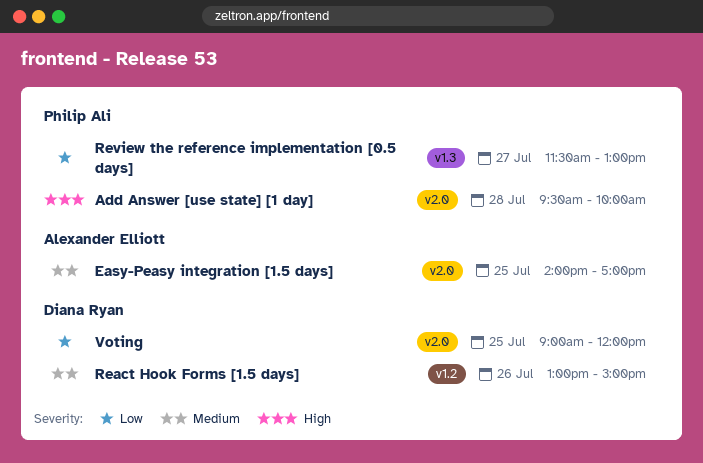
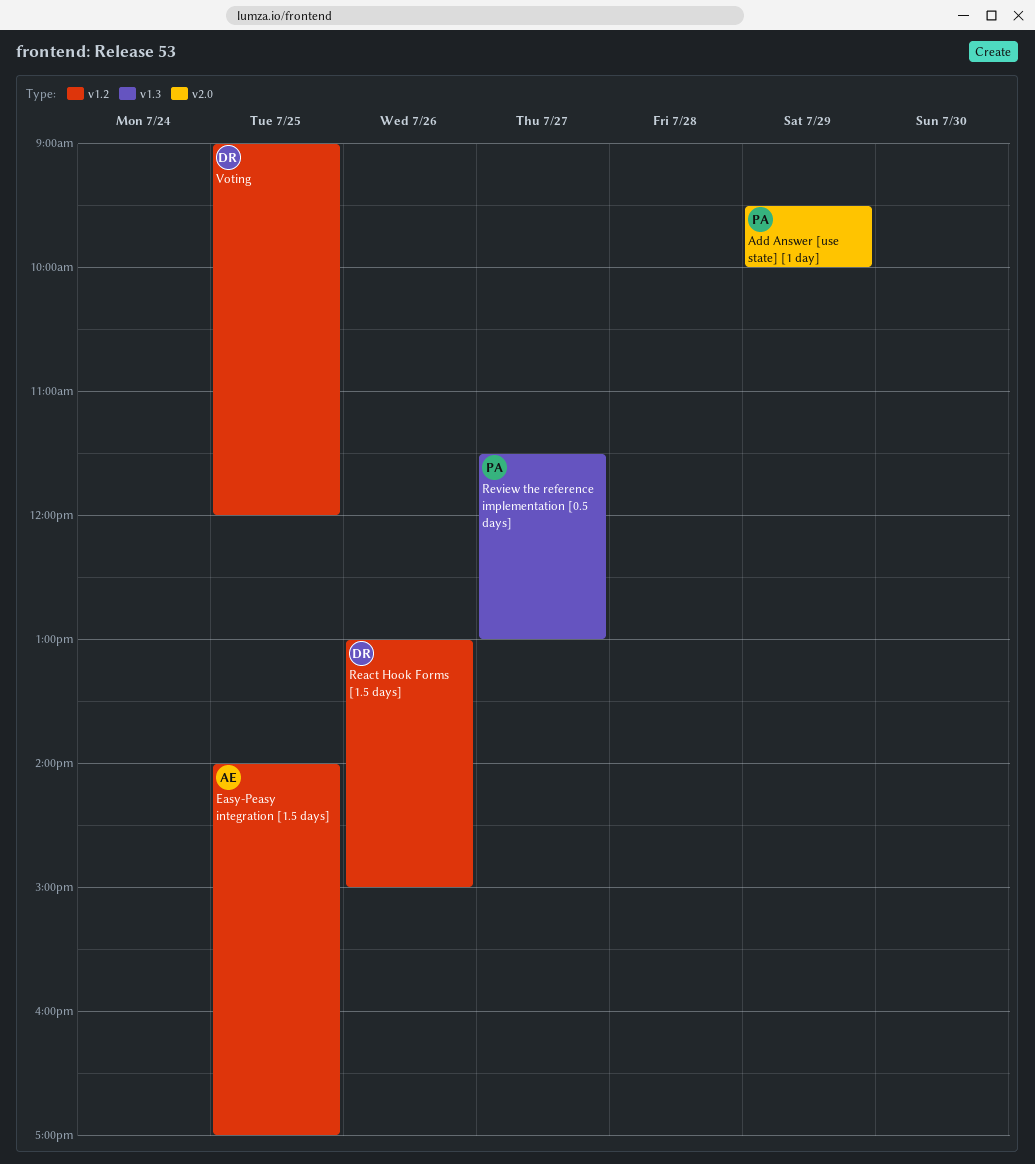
Add Answer [use state] [1 day], day: Jul 28 -> Jul 29
Easy-Peasy integration [1.5 days], label: v2.0 -> v1.2
Voting, label: v2.0 -> v1.2

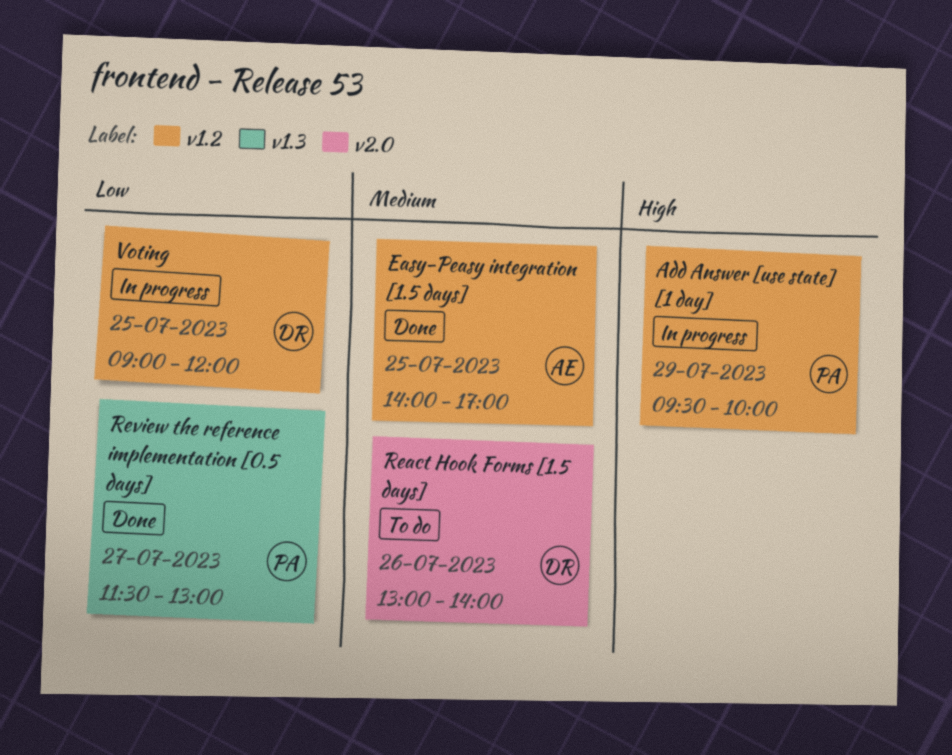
Add Answer [use state] [1 day], label: v2.0 -> v1.2
React Hook Forms [1.5 days], label: v1.2 -> v2.0
React Hook Forms [1.5 days], ends: 15:00 -> 14:00

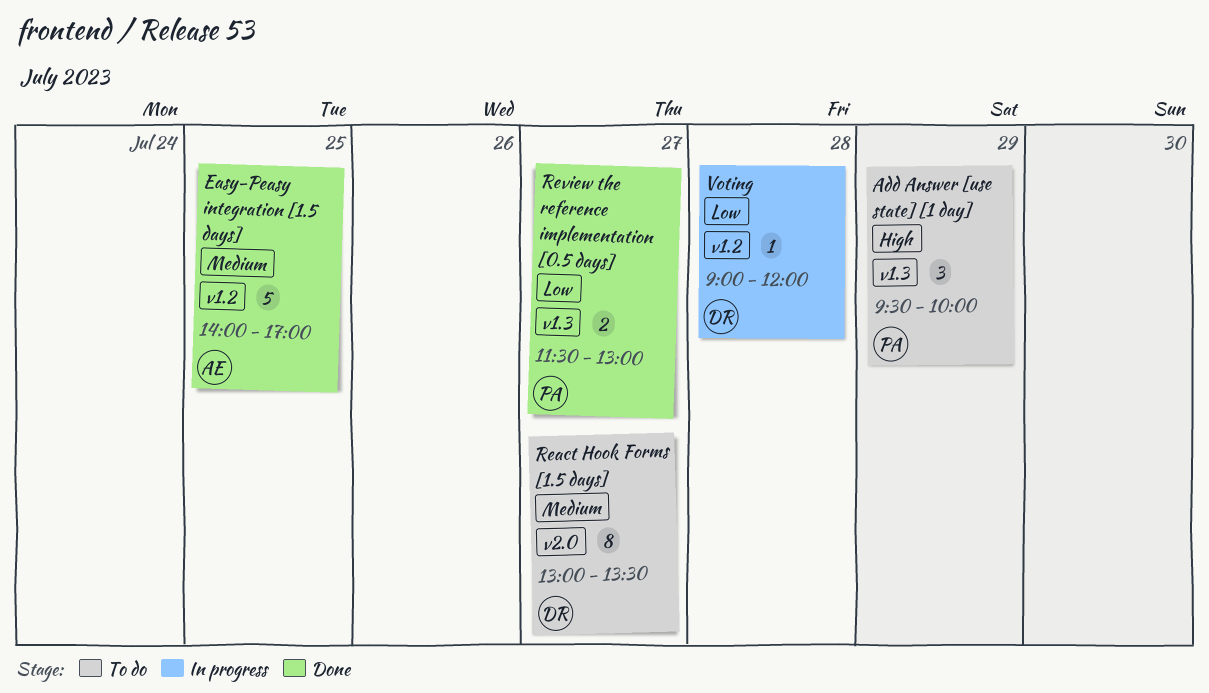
Add Answer [use state] [1 day], status: In progress -> To do
Add Answer [use state] [1 day], label: v1.2 -> v1.3
React Hook Forms [1.5 days], day: Jul 26 -> Jul 27
React Hook Forms [1.5 days], ends: 14:00 -> 13:30
Voting, day: Jul 25 -> Jul 28

